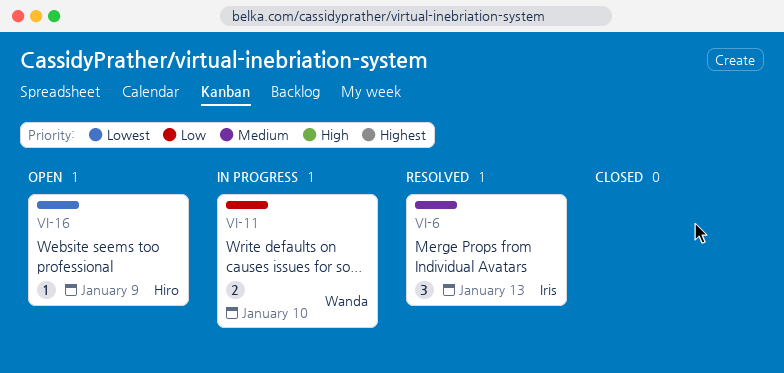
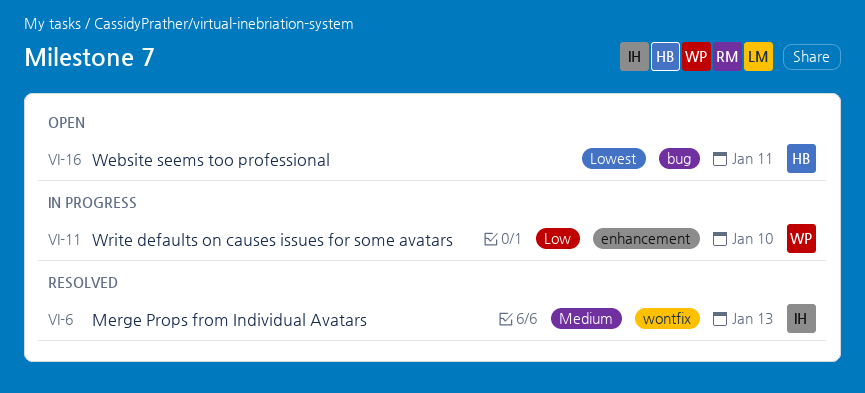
VI-16, due: Jan 9 -> Jan 11

